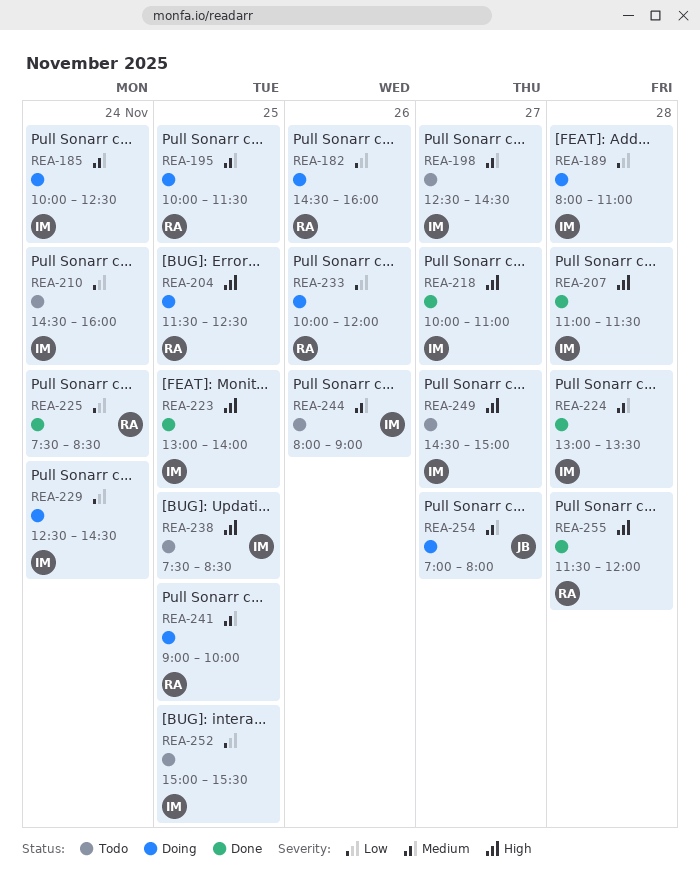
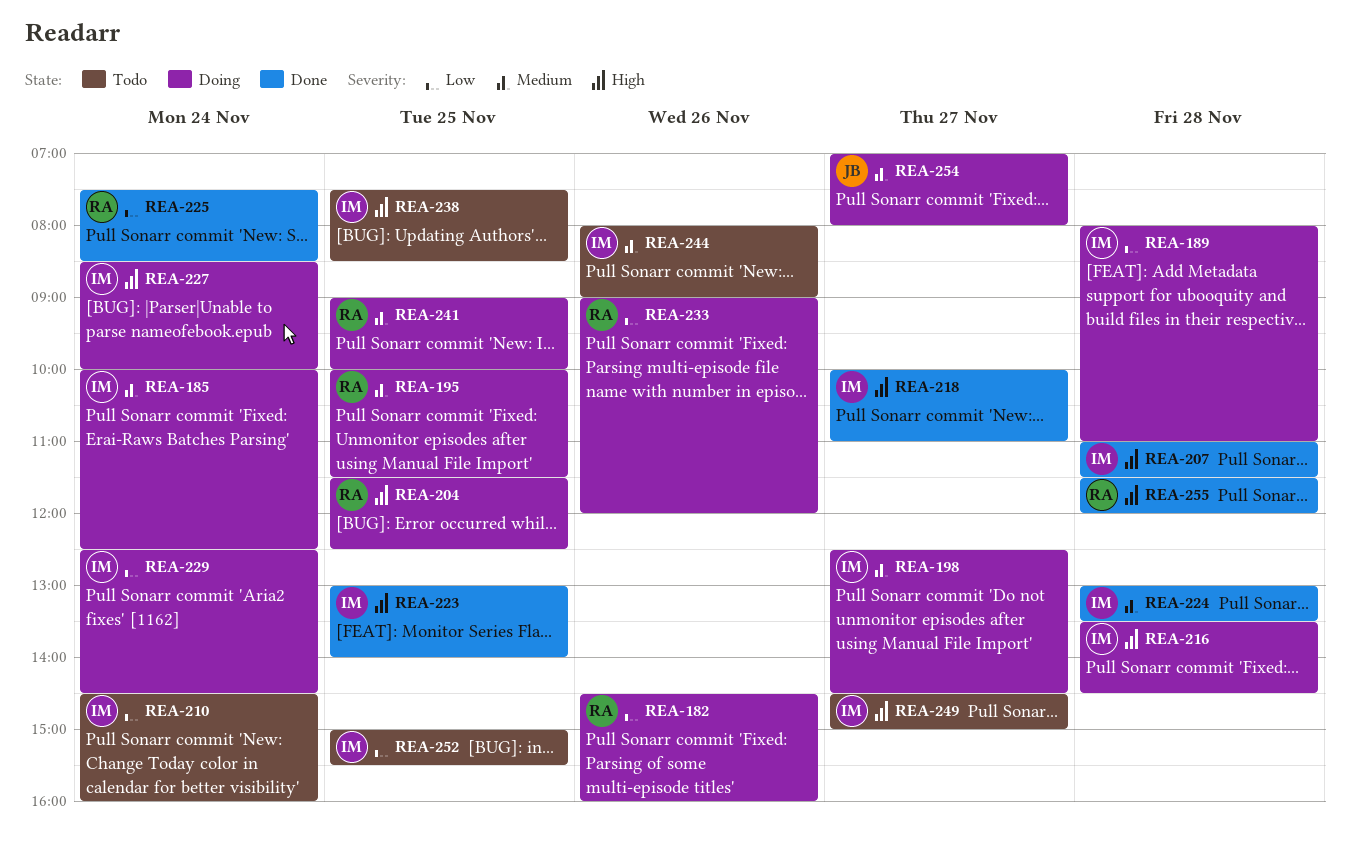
REA-198, status: Todo -> Doing
REA-216: none -> present
REA-227: none -> present
REA-233, begins: 10:00 -> 09:00

